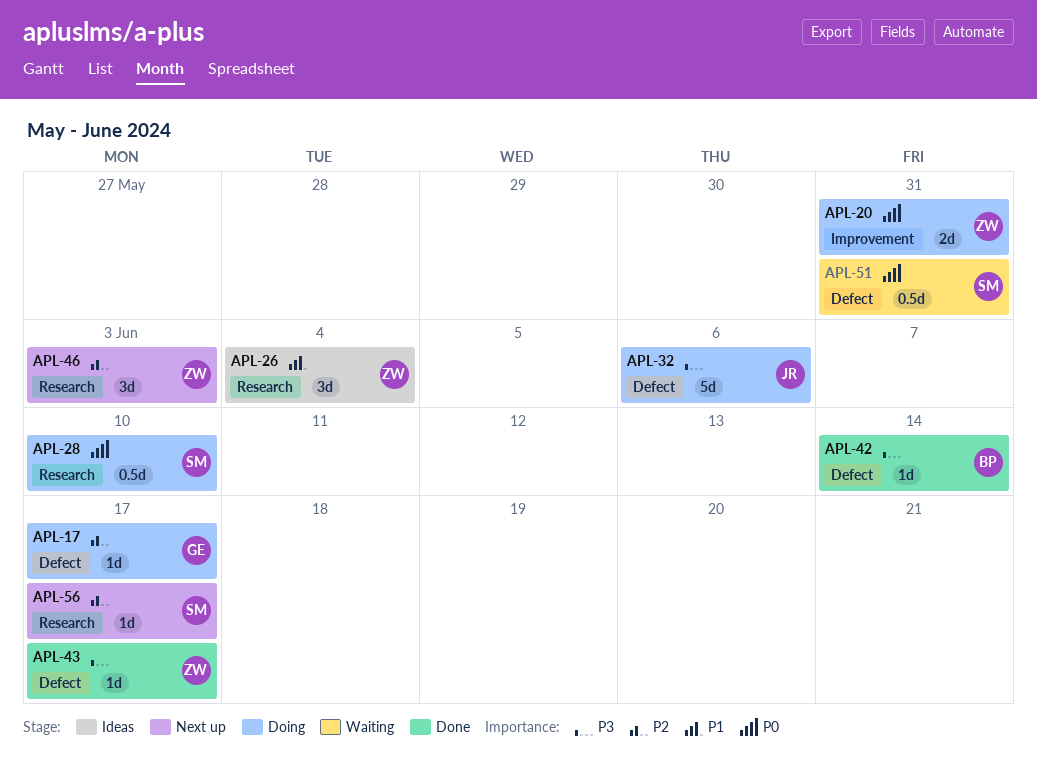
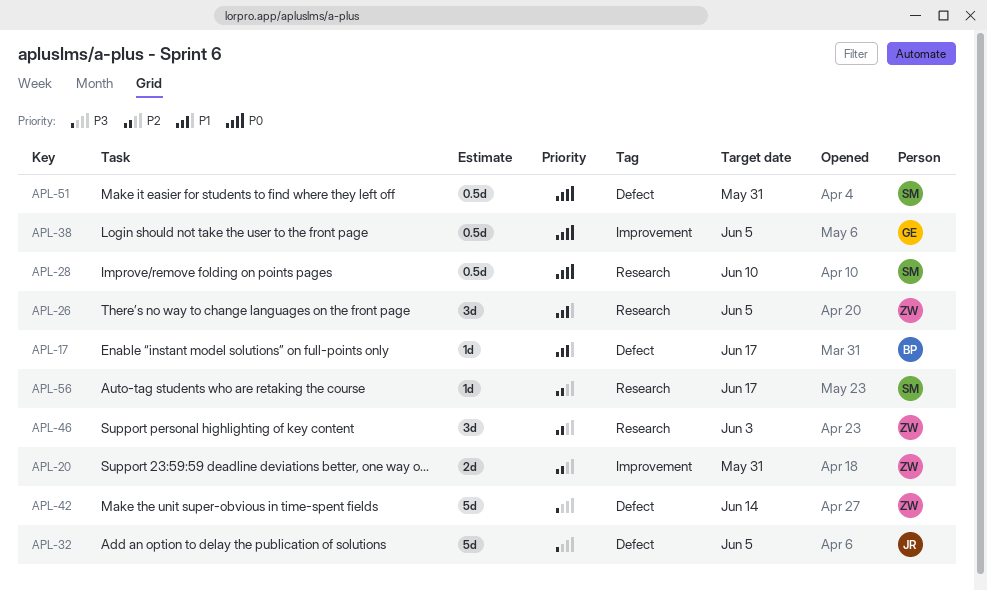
APL-17, owner: GE -> BP
APL-17, priority: P2 -> P1
APL-20, priority: P0 -> P2
APL-26, due: Jun 4 -> Jun 5
APL-32, due: Jun 6 -> Jun 5
APL-38: none -> present
APL-42, owner: BP -> ZW
APL-42, estimate: 1d -> 5d
APL-43: present -> none

